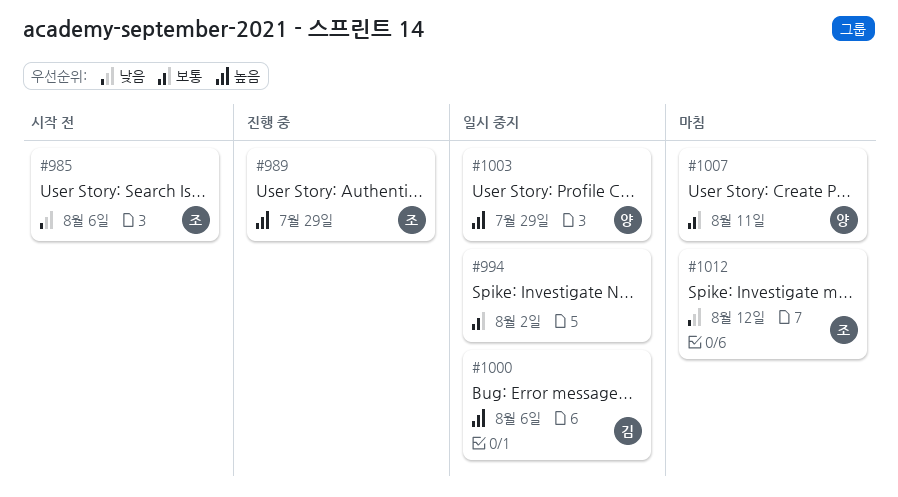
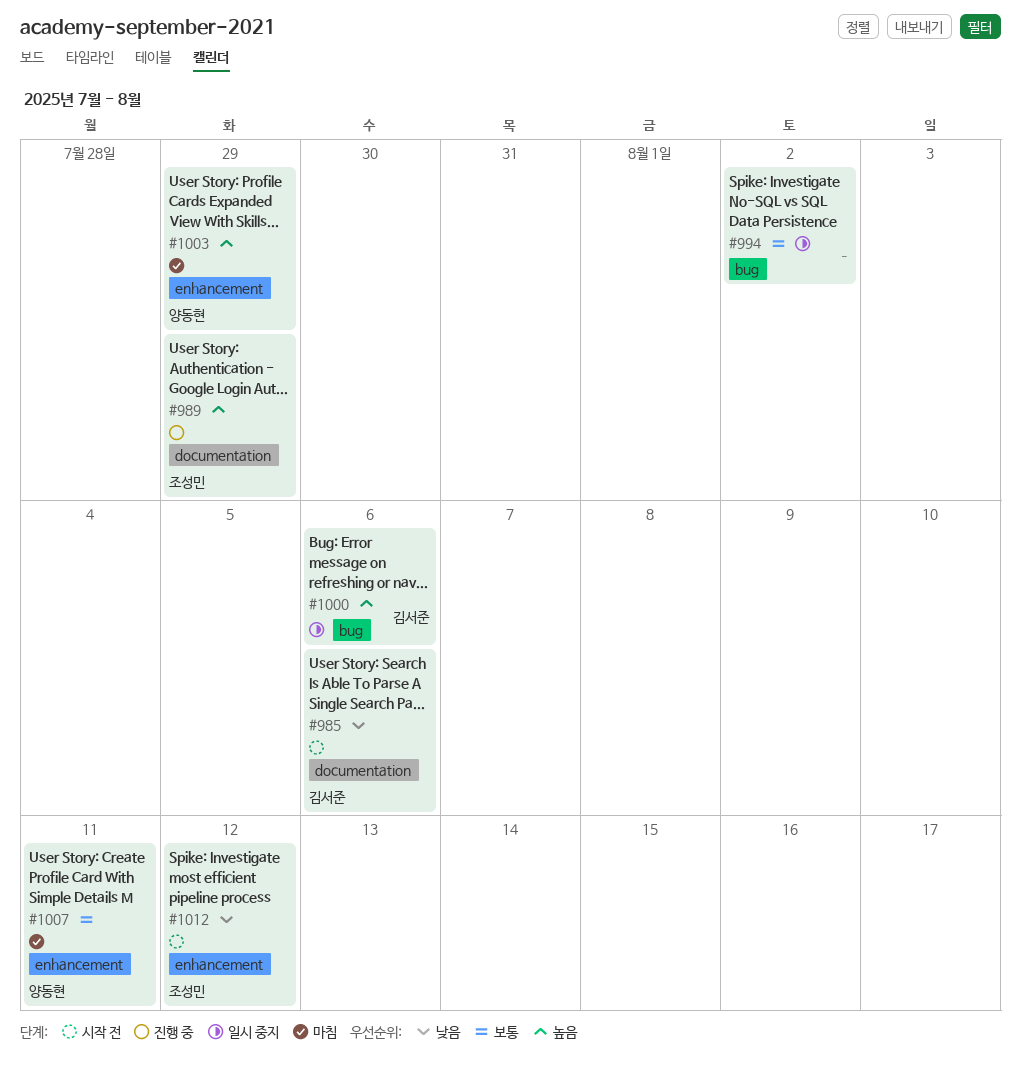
#985, owner: 조성민 -> 김서준
#1003, status: 일시 중지 -> 마침
#1012, status: 마침 -> 시작 전

